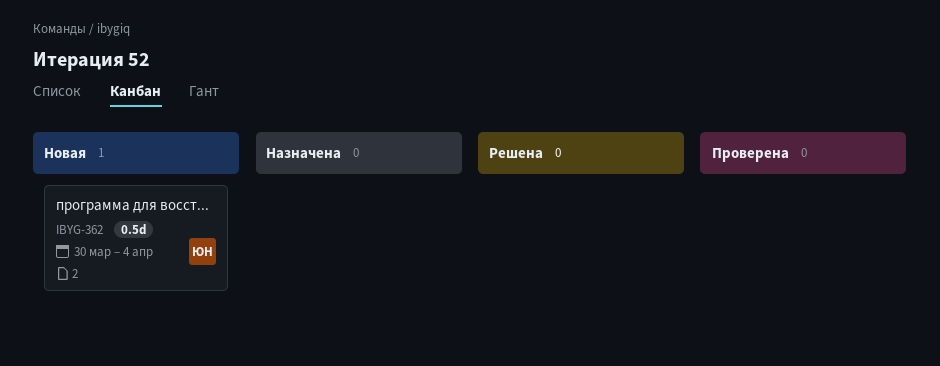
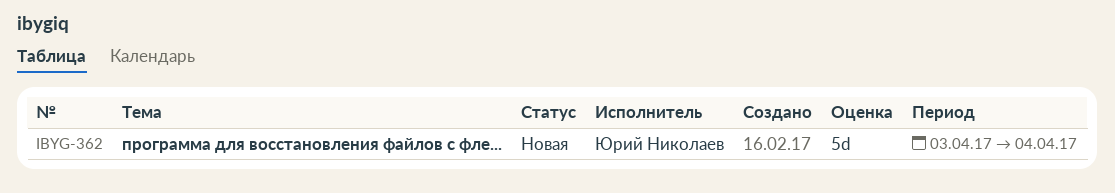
IBYG-362, estimate: 0.5d -> 5d
IBYG-362, start: Mar 30 -> Apr 3

